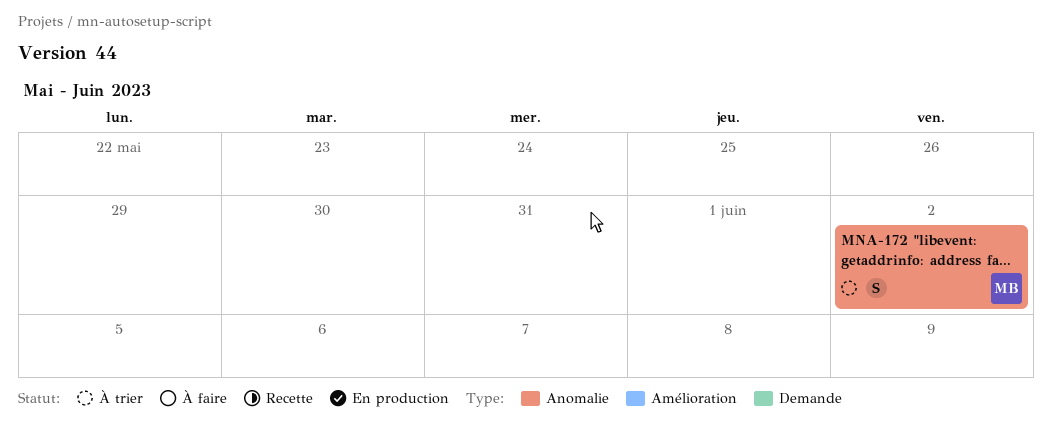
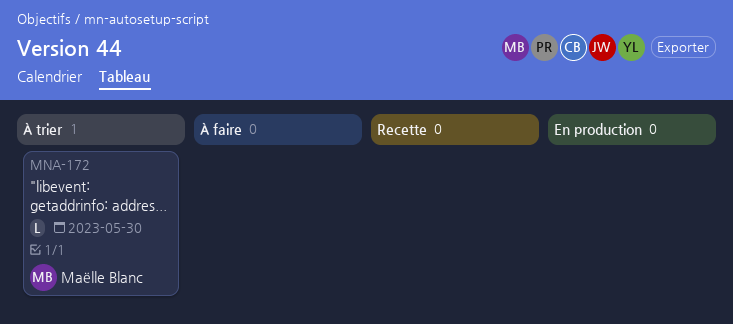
MNA-172, estimate: S -> L
MNA-172, due: Jun 2 -> May 30

